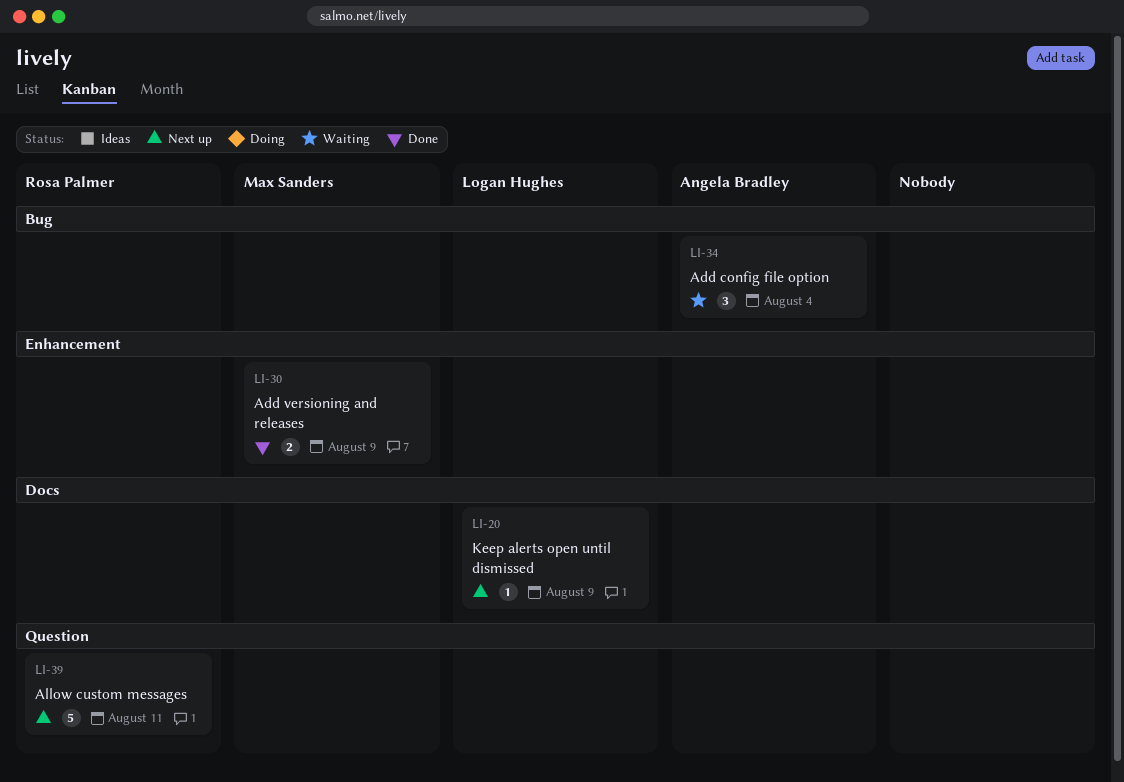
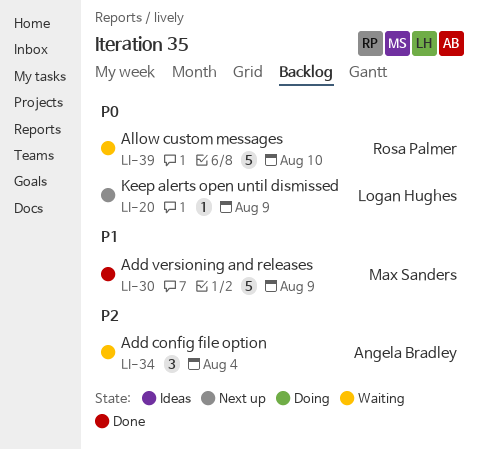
LI-30, estimate: 2 -> 5
LI-39, status: Next up -> Waiting
LI-39, due: Aug 11 -> Aug 10

